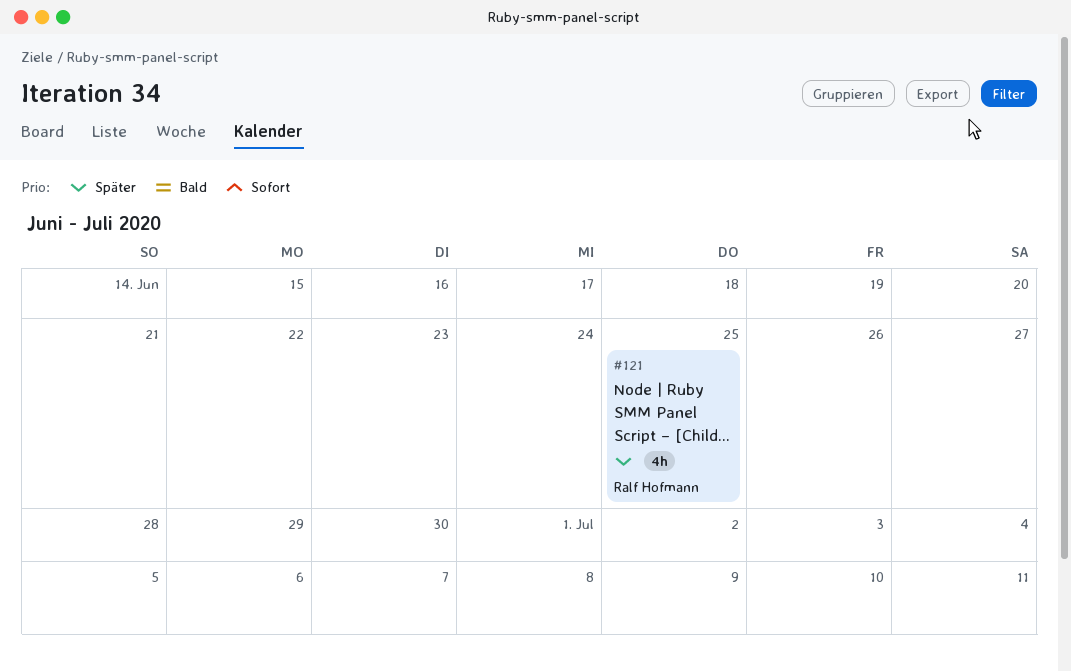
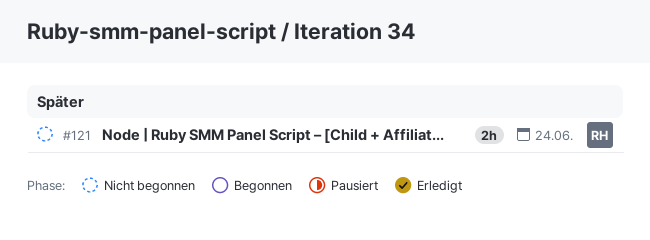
#121, estimate: 4h -> 2h
#121, due: Jun 25 -> Jun 24

